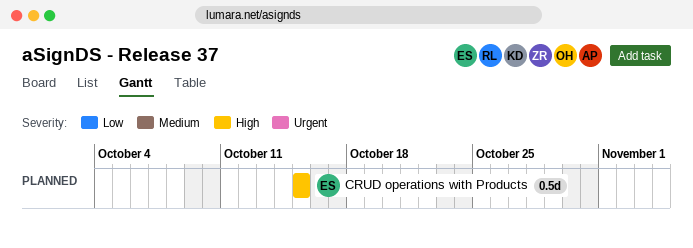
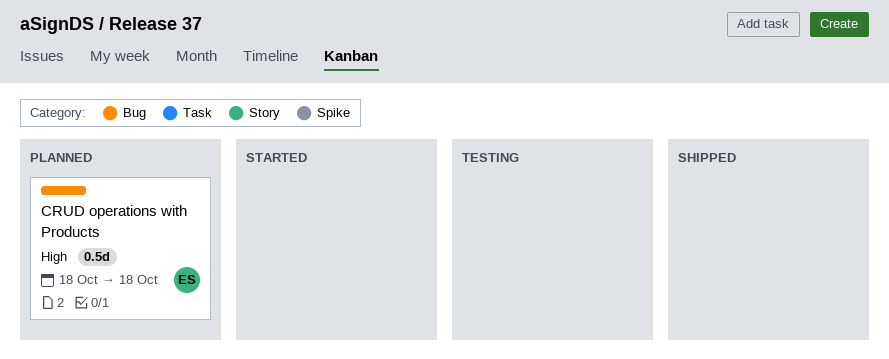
CRUD operations with Products, start: Oct 15 -> Oct 18
CRUD operations with Products, due: Oct 15 -> Oct 18

